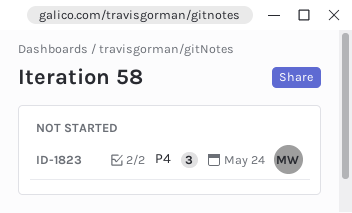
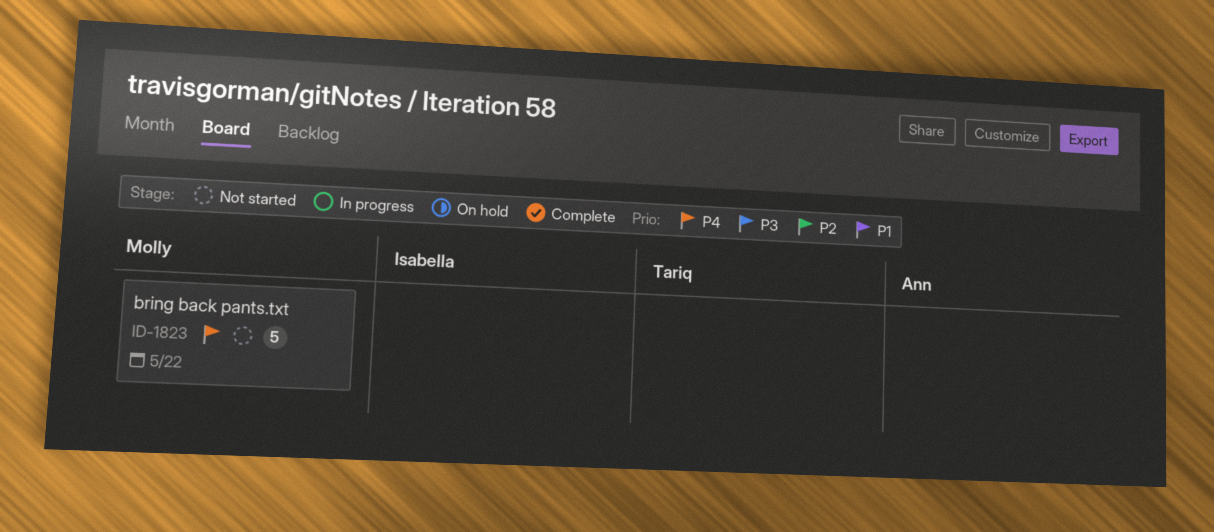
ID-1823, estimate: 3 -> 5
ID-1823, due: May 24 -> May 22

